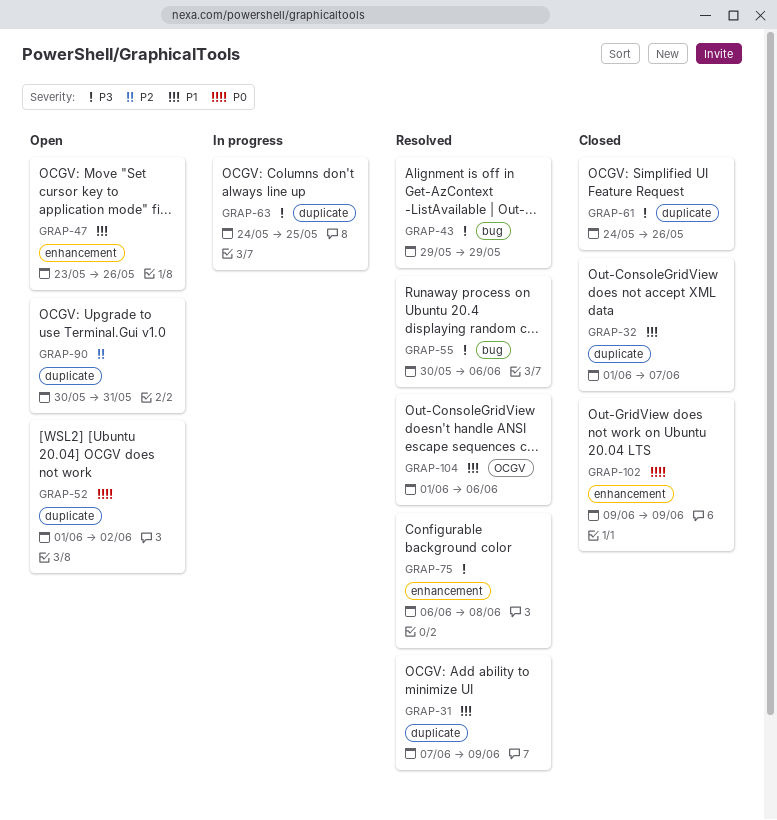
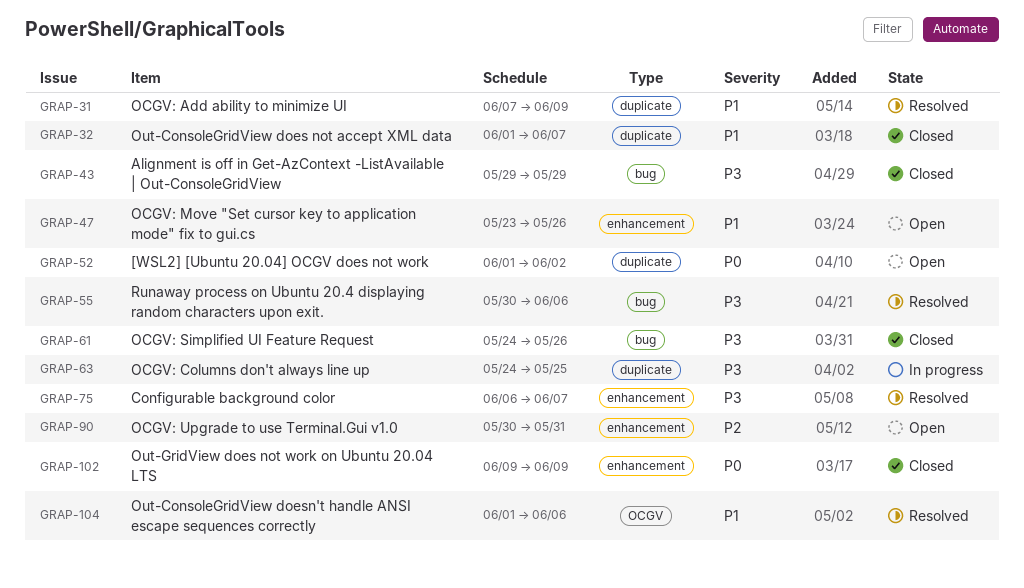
GRAP-43, status: Resolved -> Closed
GRAP-61, label: duplicate -> bug
GRAP-75, due: Jun 8 -> Jun 7
GRAP-90, label: duplicate -> enhancement

